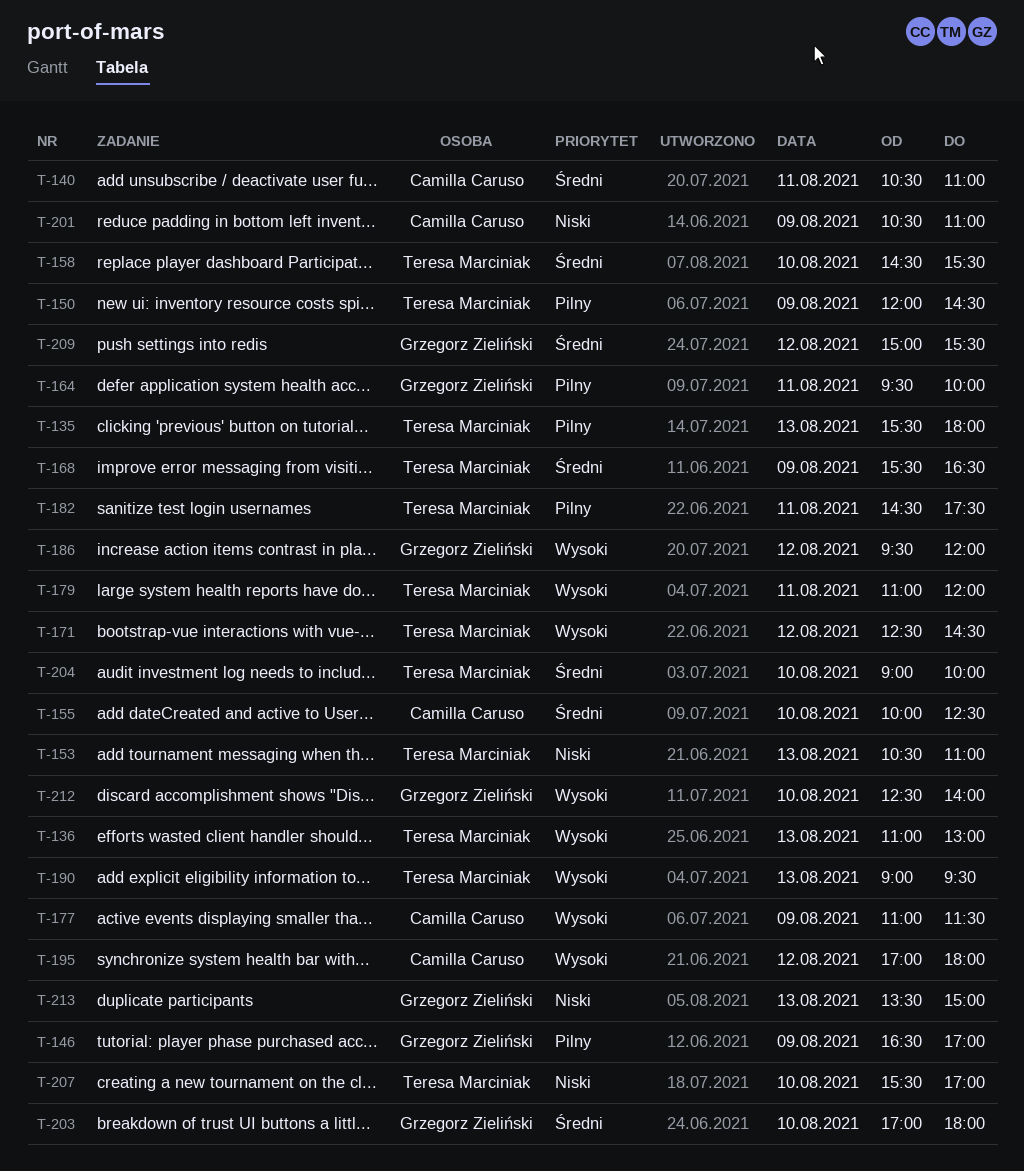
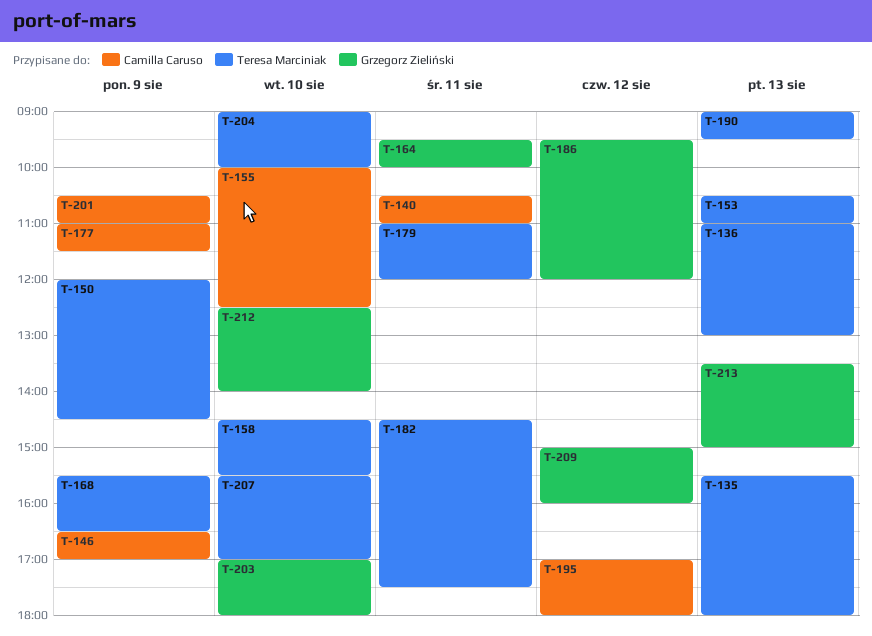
T-146, owner: Grzegorz Zieliński -> Camilla Caruso
T-171: present -> none
T-209, ends: 15:30 -> 16:00

